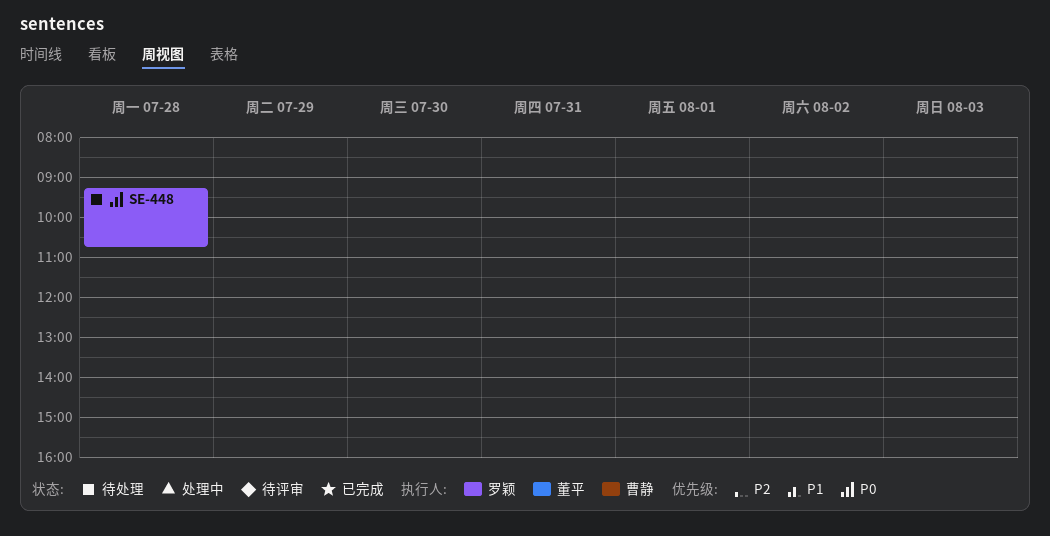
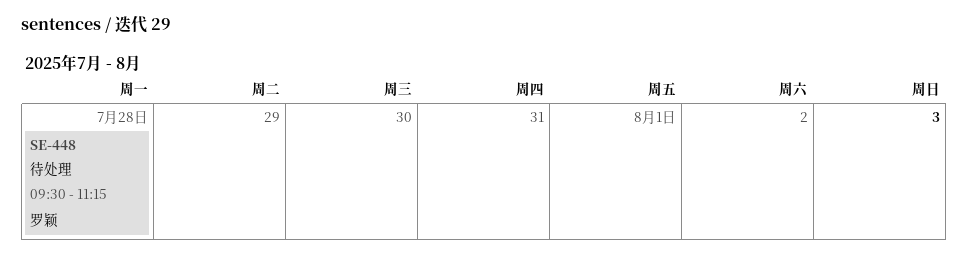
SE-448, begins: 09:15 -> 09:30
SE-448, ends: 10:45 -> 11:15

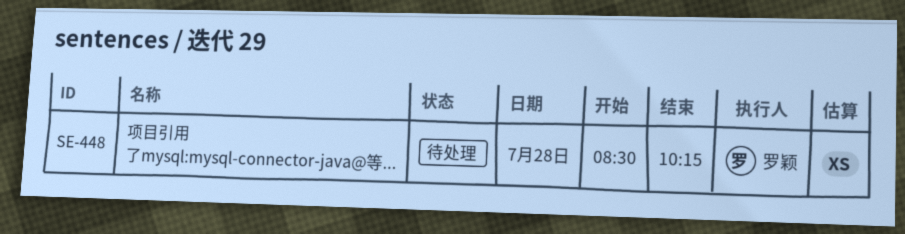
SE-448, begins: 09:30 -> 08:30
SE-448, ends: 11:15 -> 10:15

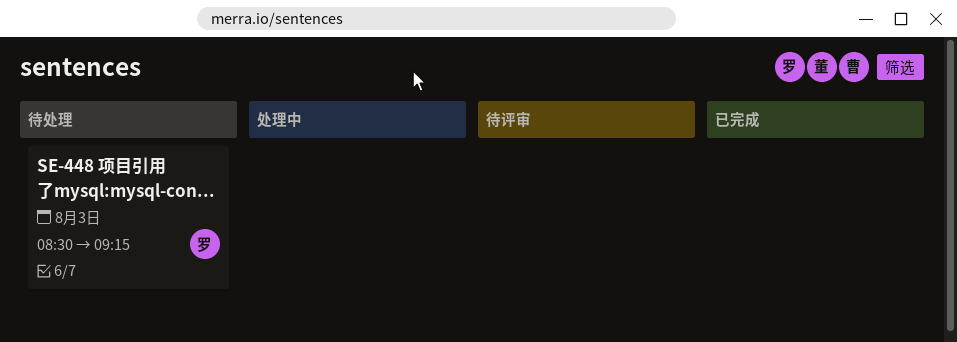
SE-448, day: Jul 28 -> Aug 3
SE-448, ends: 10:15 -> 09:15

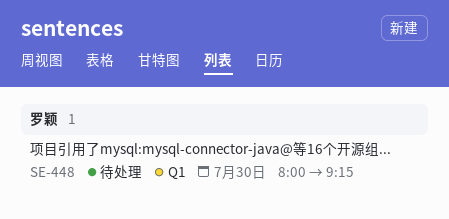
SE-448, day: Aug 3 -> Jul 30
SE-448, begins: 08:30 -> 08:00

